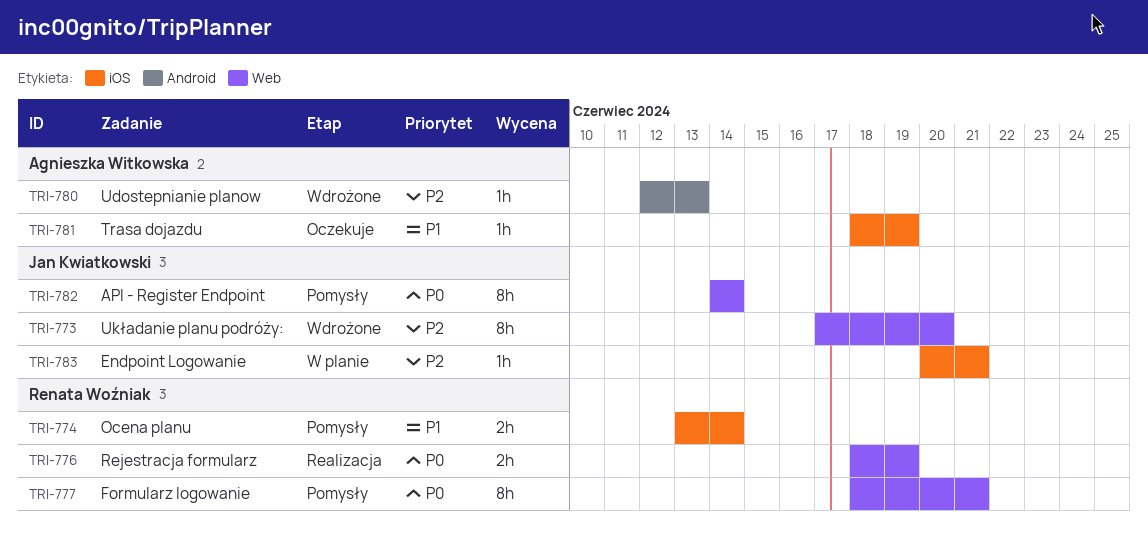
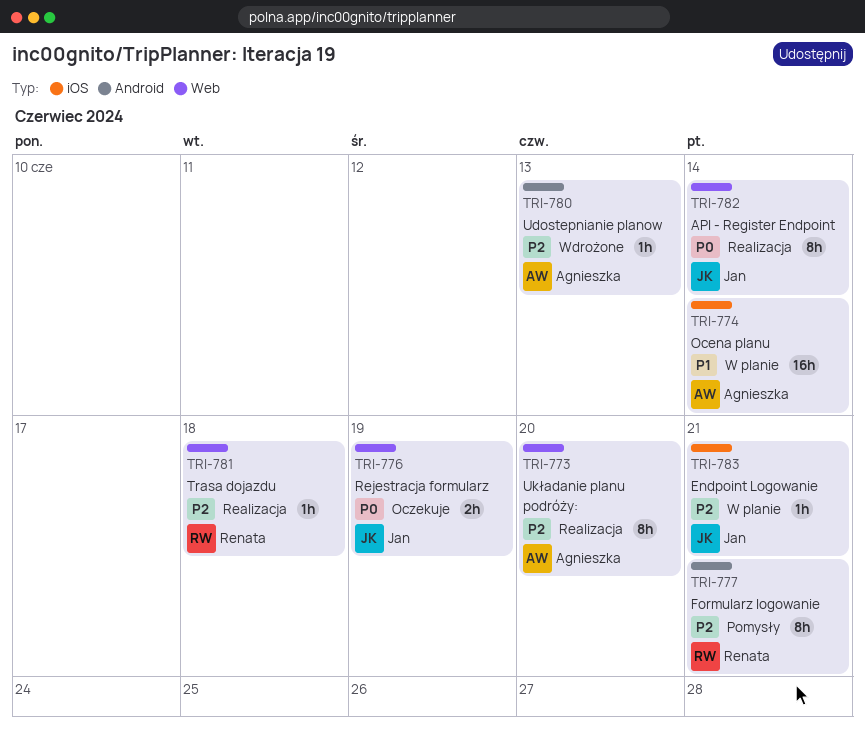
TRI-773, status: Wdrożone -> Realizacja
TRI-773, owner: Jan Kwiatkowski -> Agnieszka Witkowska
TRI-774, status: Pomysły -> W planie
TRI-774, owner: Renata Woźniak -> Agnieszka Witkowska
TRI-774, estimate: 2h -> 16h
TRI-776, status: Realizacja -> Oczekuje
TRI-776, owner: Renata Woźniak -> Jan Kwiatkowski
TRI-777, priority: P0 -> P2
TRI-777, label: Web -> Android
TRI-781, status: Oczekuje -> Realizacja
TRI-781, owner: Agnieszka Witkowska -> Renata Woźniak
TRI-781, priority: P1 -> P2
TRI-781, label: iOS -> Web
TRI-781, due: Jun 19 -> Jun 18
TRI-782, status: Pomysły -> Realizacja

